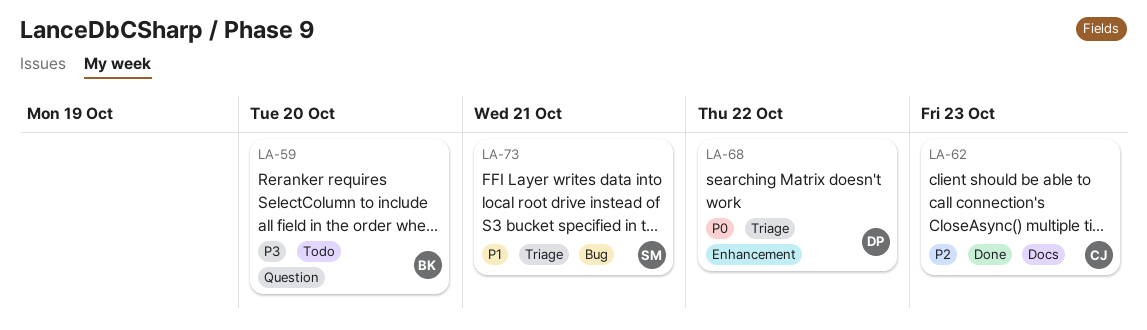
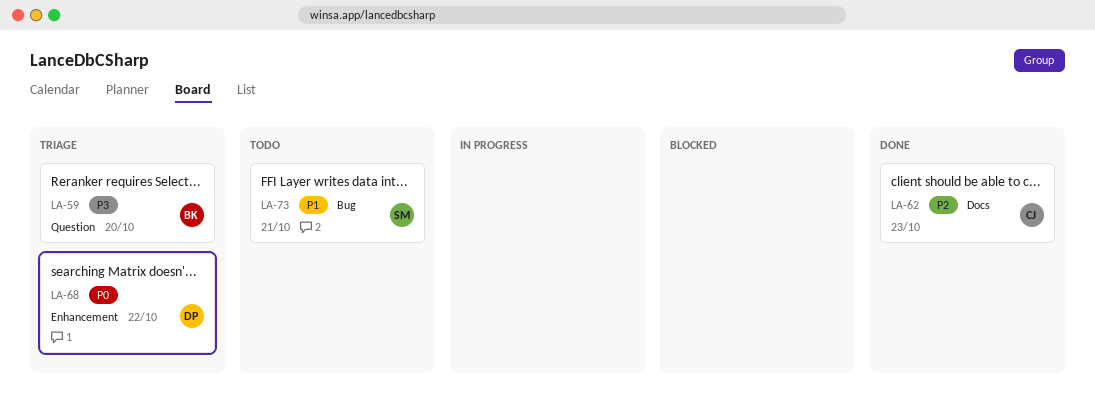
LA-59, status: Todo -> Triage
LA-73, status: Triage -> Todo

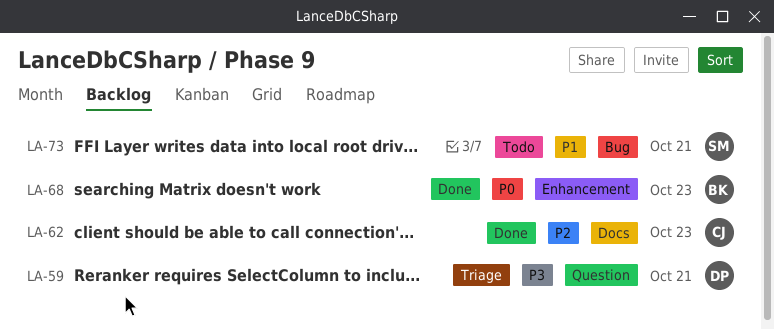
LA-59, owner: BK -> DP
LA-59, due: Oct 20 -> Oct 21
LA-68, status: Triage -> Done
LA-68, owner: DP -> BK
LA-68, due: Oct 22 -> Oct 23

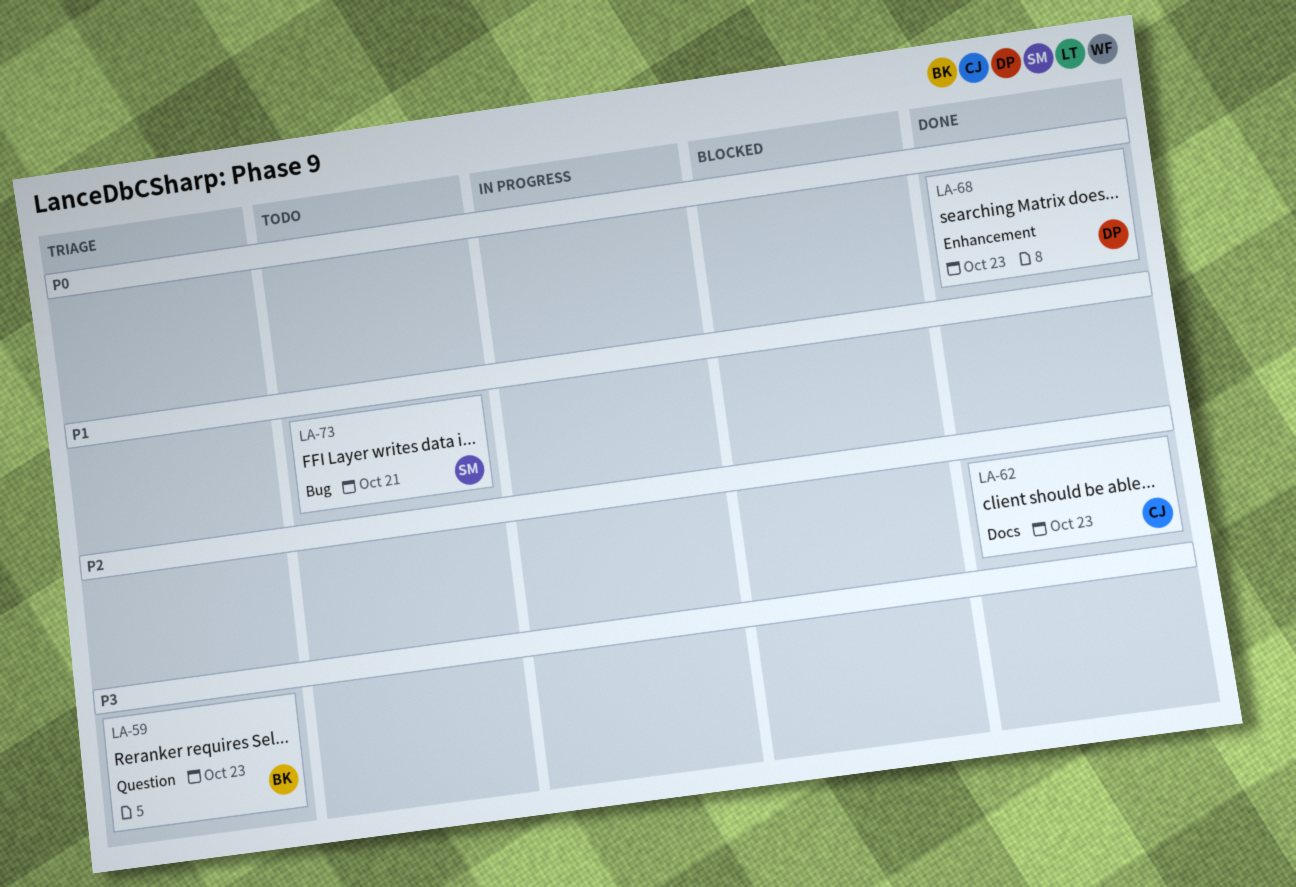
LA-59, owner: DP -> BK
LA-59, due: Oct 21 -> Oct 23
LA-68, owner: BK -> DP

